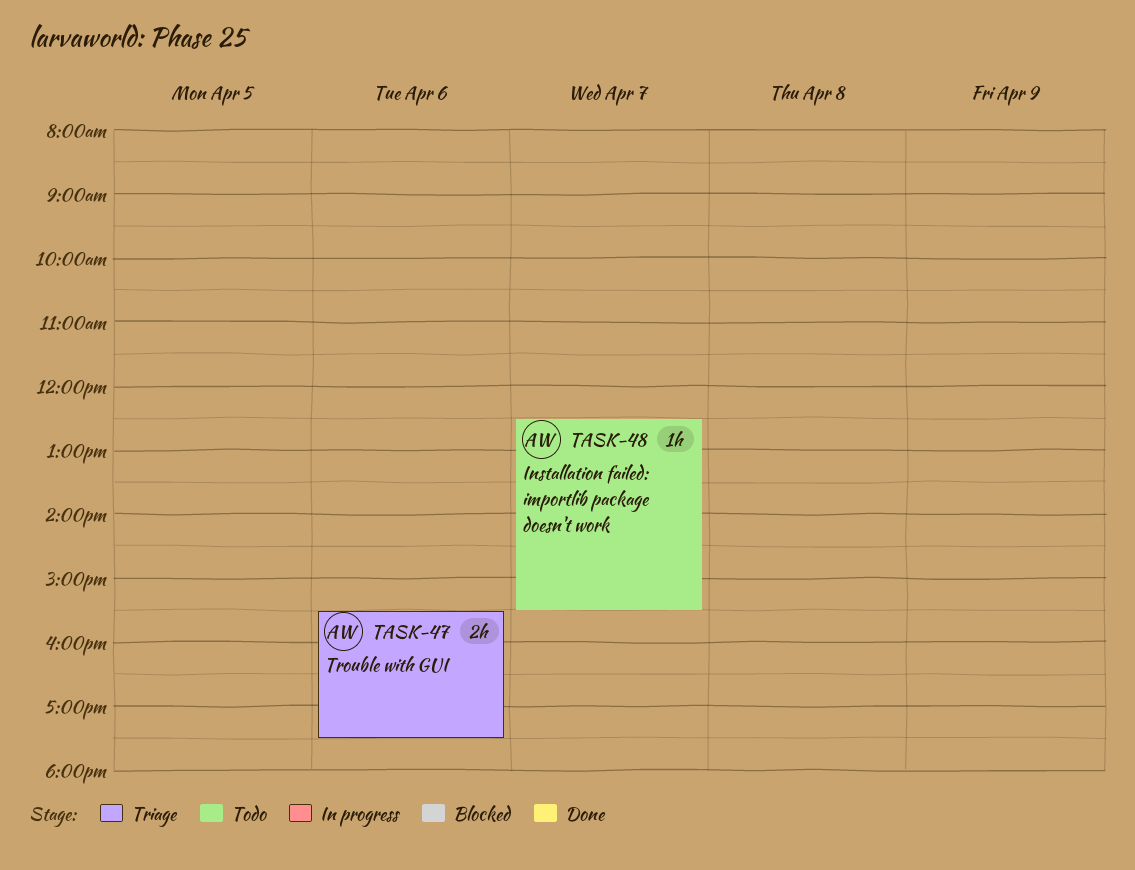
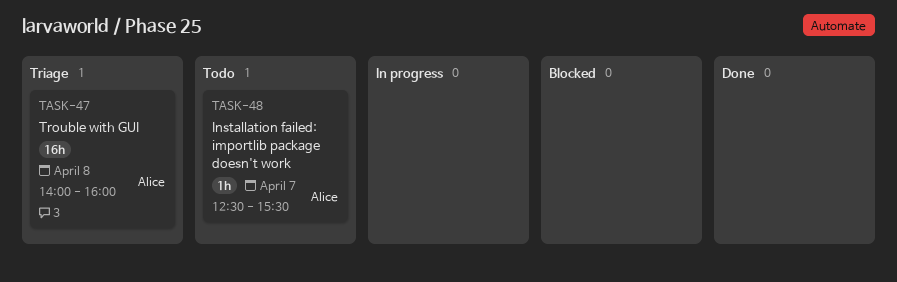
TASK-47, estimate: 2h -> 16h
TASK-47, day: Apr 6 -> Apr 8
TASK-47, begins: 15:30 -> 14:00
TASK-47, ends: 17:30 -> 16:00

